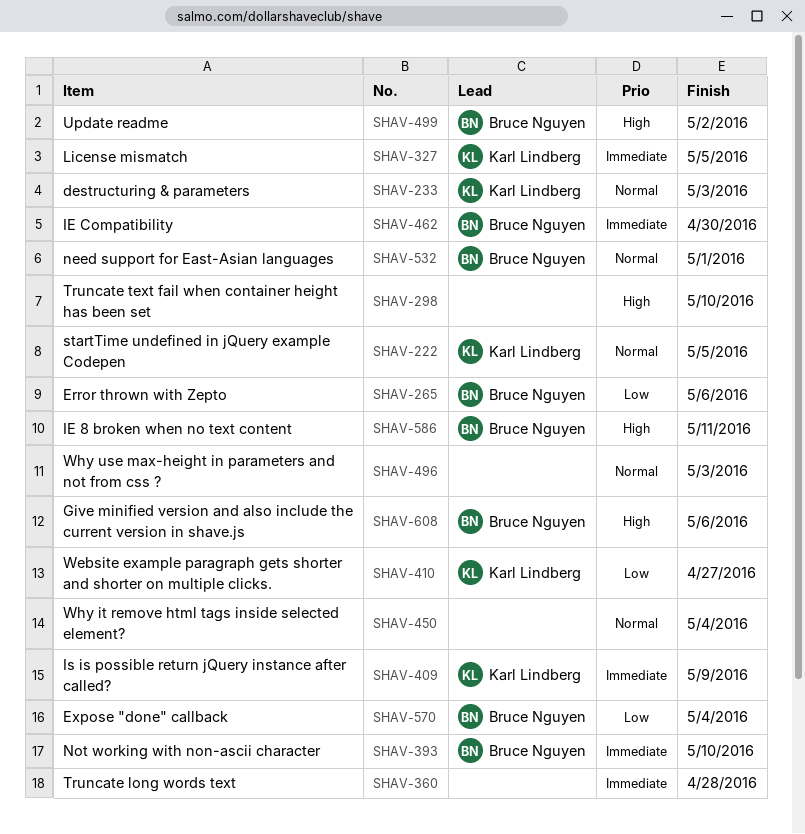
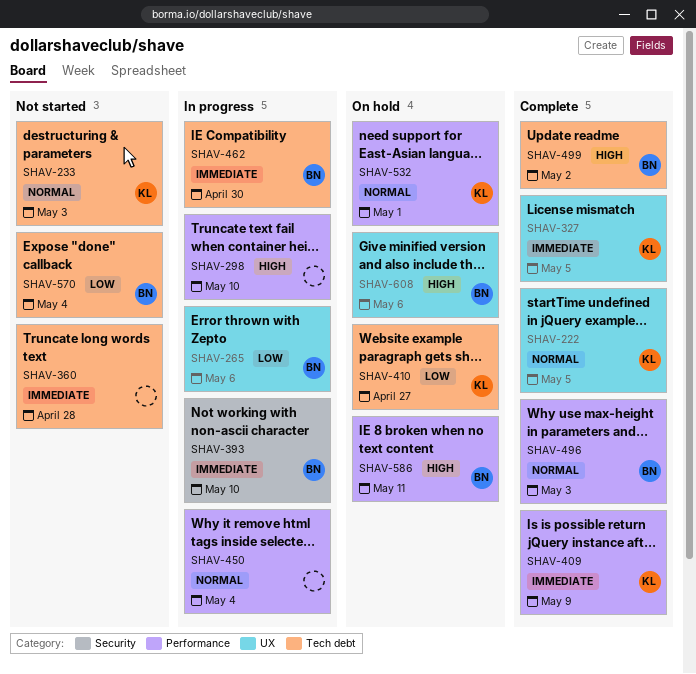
SHAV-496, owner: none -> Bruce Nguyen
SHAV-532, owner: Bruce Nguyen -> Karl Lindberg

